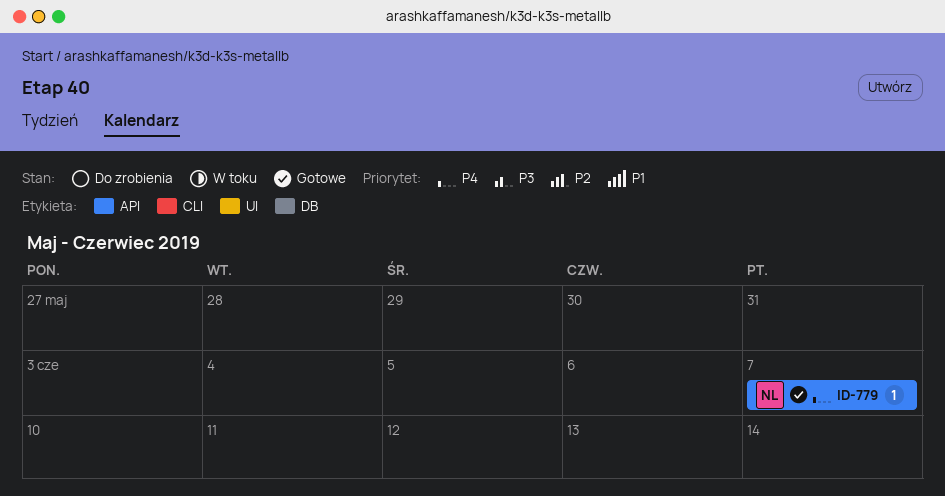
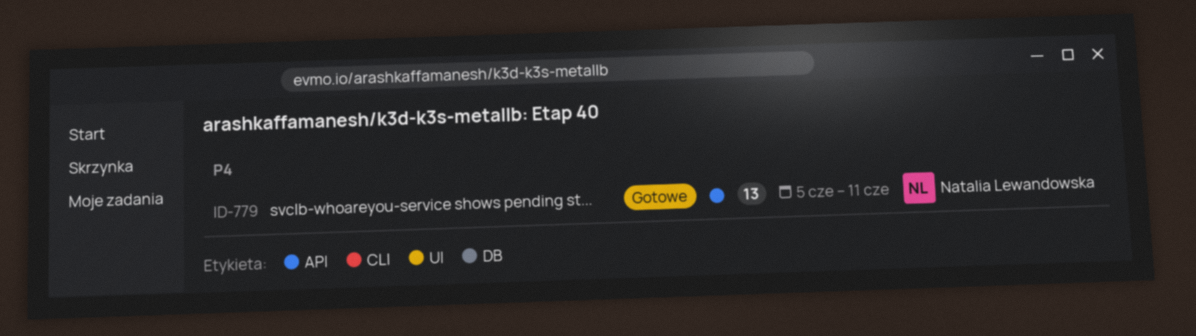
ID-779, estimate: 1 -> 13
ID-779, start: Jun 7 -> Jun 5
ID-779, due: Jun 7 -> Jun 11

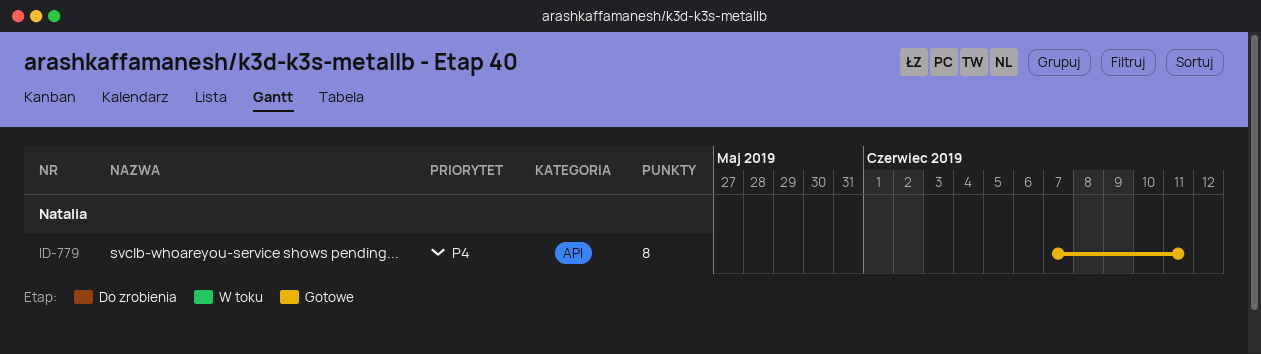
ID-779, estimate: 13 -> 8
ID-779, start: Jun 5 -> Jun 7

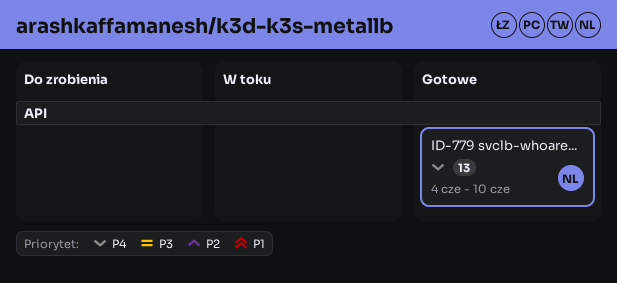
ID-779, estimate: 8 -> 13
ID-779, start: Jun 7 -> Jun 4
ID-779, due: Jun 11 -> Jun 10

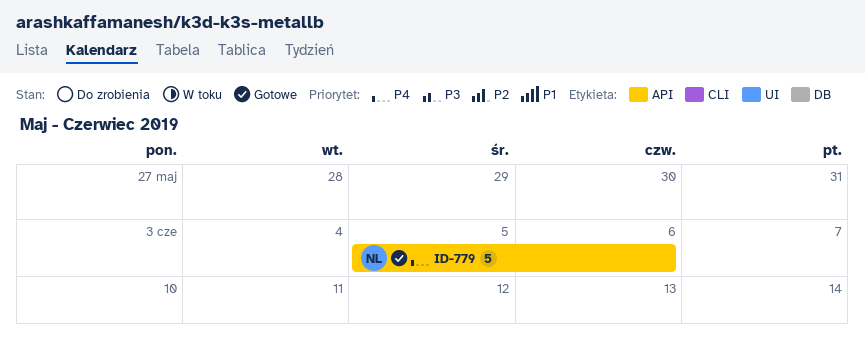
ID-779, estimate: 13 -> 5
ID-779, start: Jun 4 -> Jun 5
ID-779, due: Jun 10 -> Jun 6

